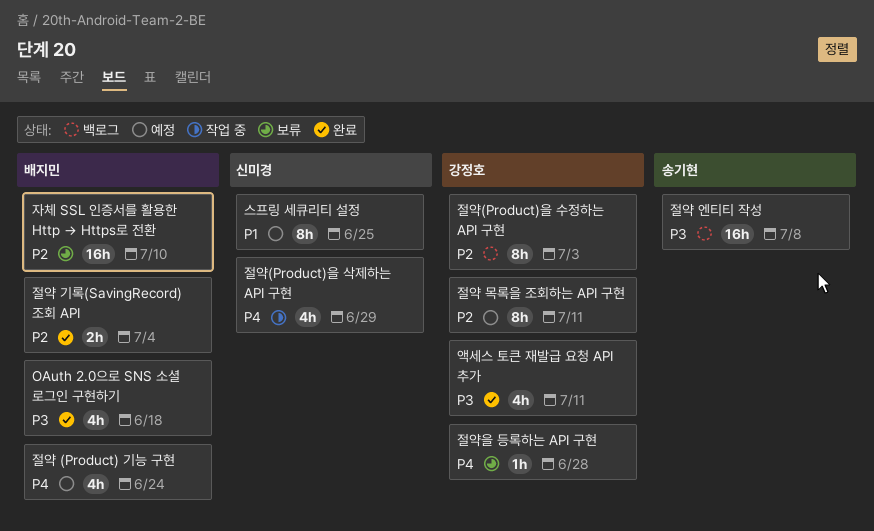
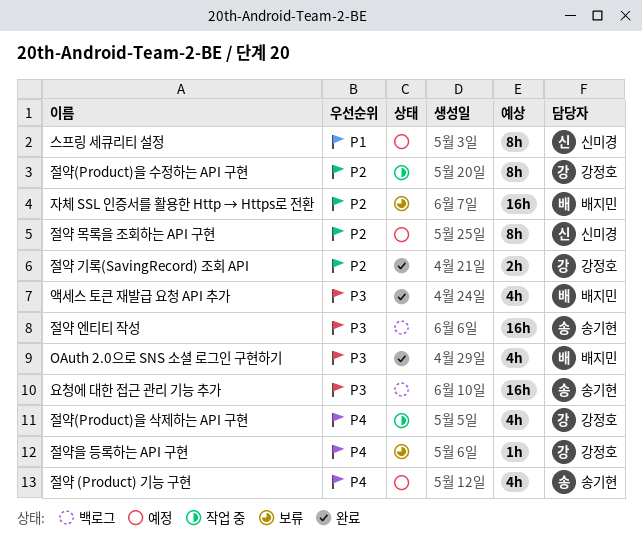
액세스 토큰 재발급 요청 API 추가, owner: 강정호 -> 배지민
요청에 대한 접근 관리 기능 추가: none -> present
절약 (Product) 기능 구현, owner: 배지민 -> 송기현
절약 기록(SavingRecord) 조회 API, owner: 배지민 -> 강정호
절약 목록을 조회하는 API 구현, owner: 강정호 -> 신미경
절약(Product)을 삭제하는 API 구현, owner: 신미경 -> 강정호
절약(Product)을 수정하는 API 구현, status: 백로그 -> 작업 중

